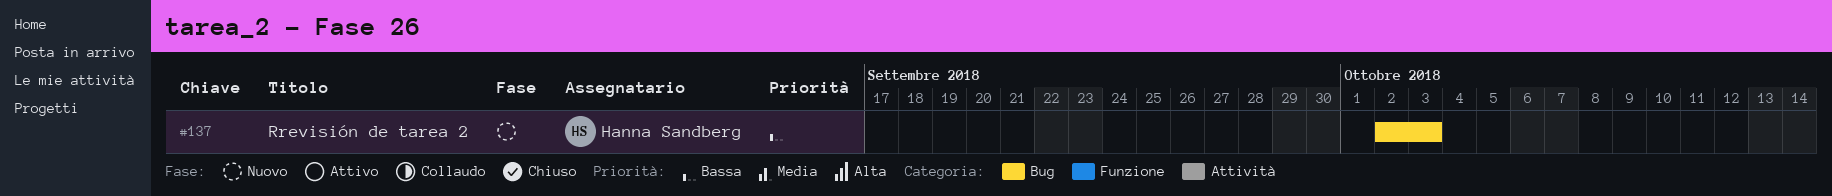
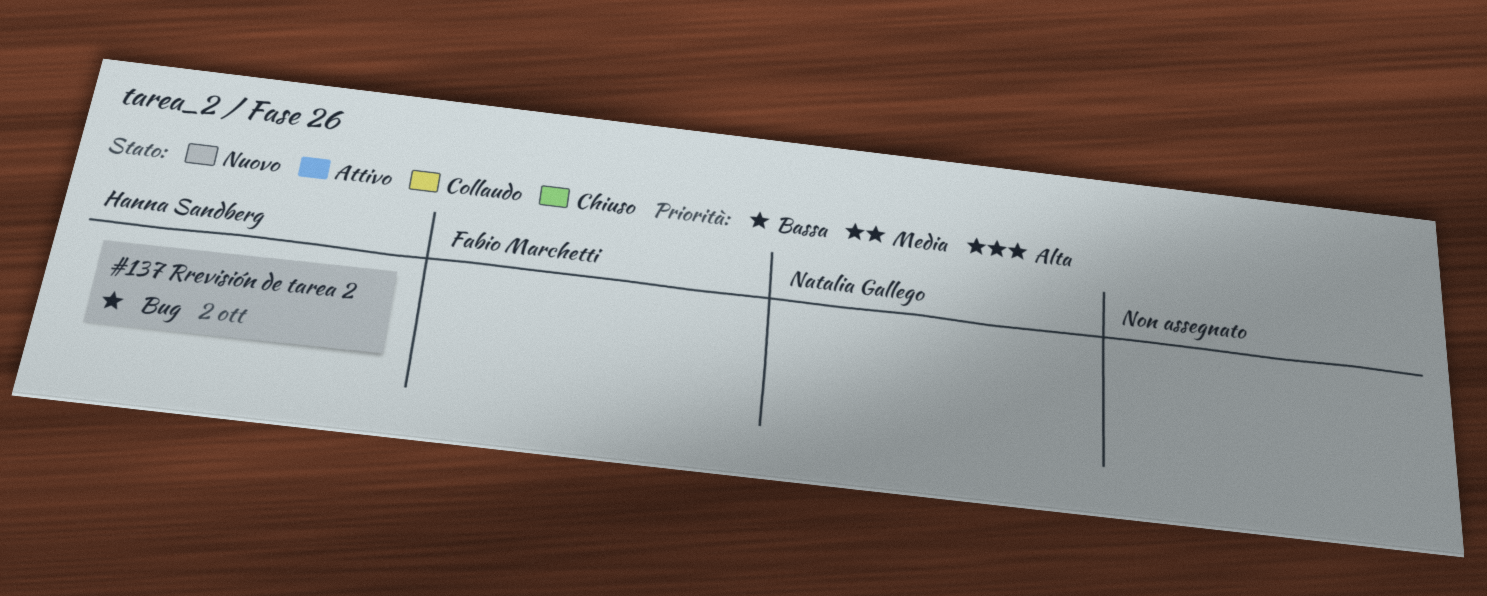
#137, due: Oct 3 -> Oct 2

